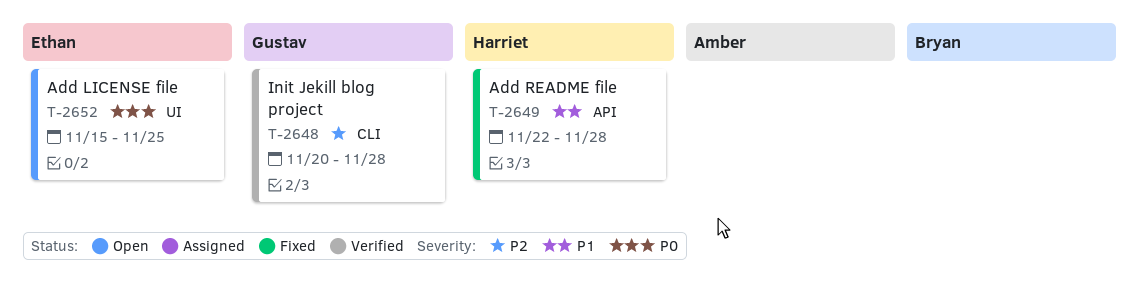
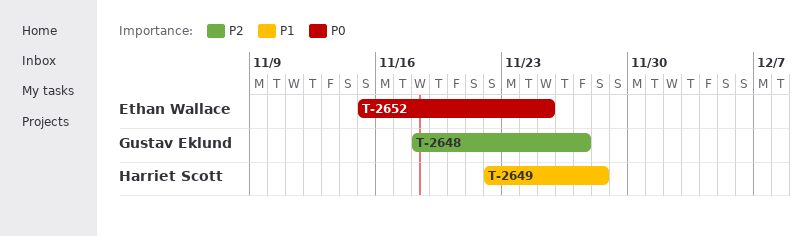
T-2648, start: Nov 20 -> Nov 18
T-2648, due: Nov 28 -> Nov 27

